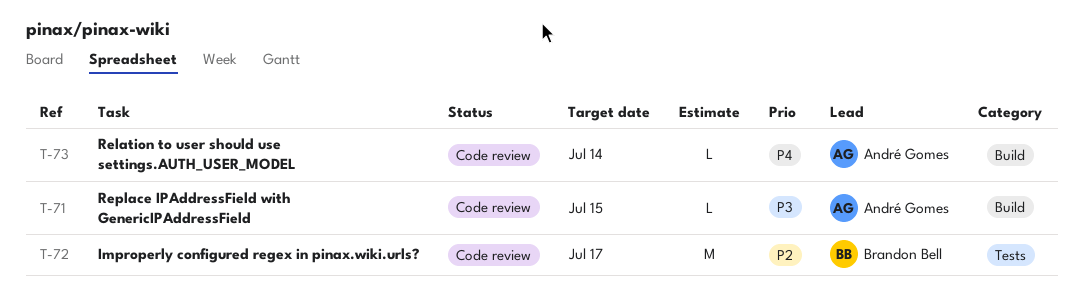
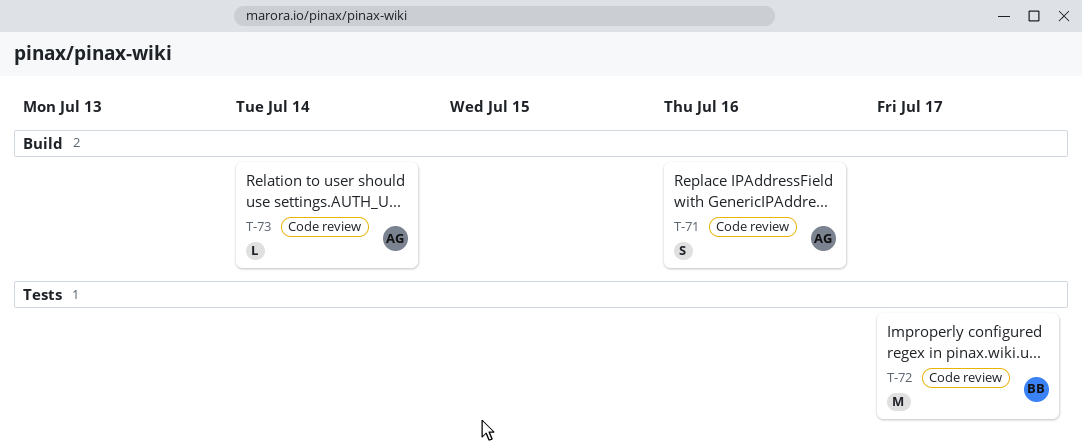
T-71, estimate: L -> S
T-71, due: Jul 15 -> Jul 16

